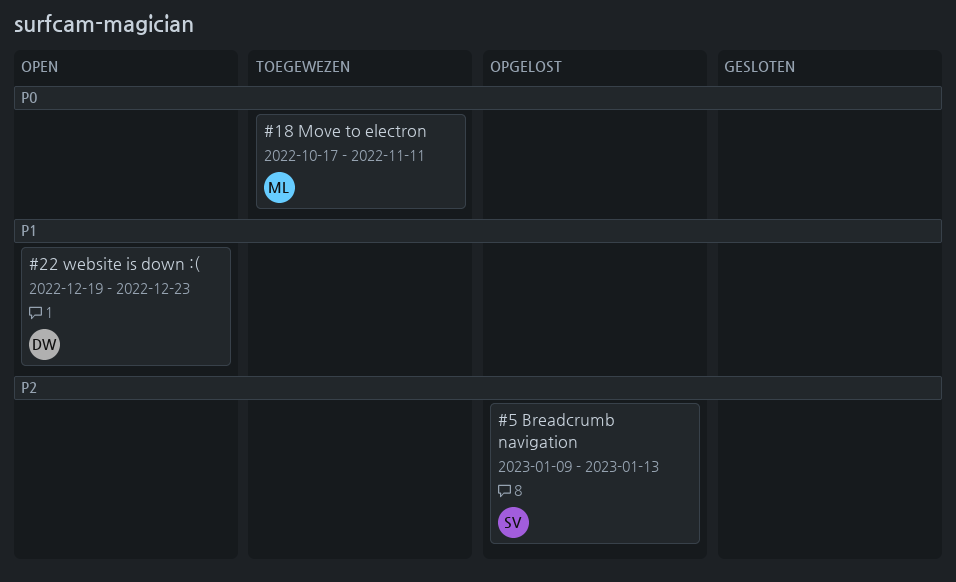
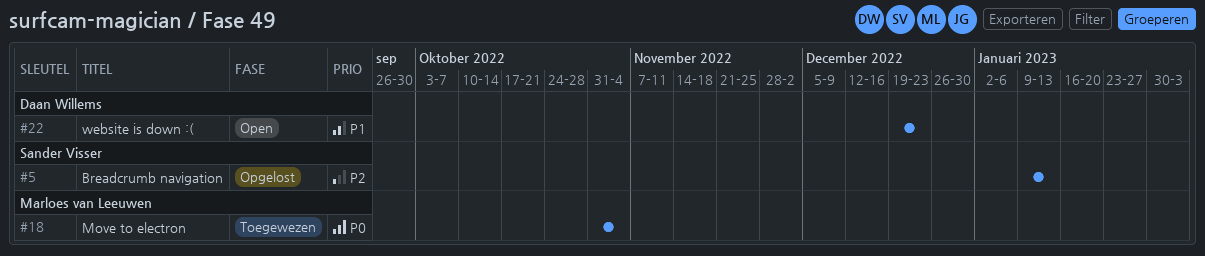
#18, start: Oct 17 -> Oct 31
#18, due: Nov 11 -> Nov 4

